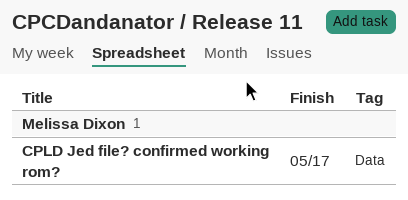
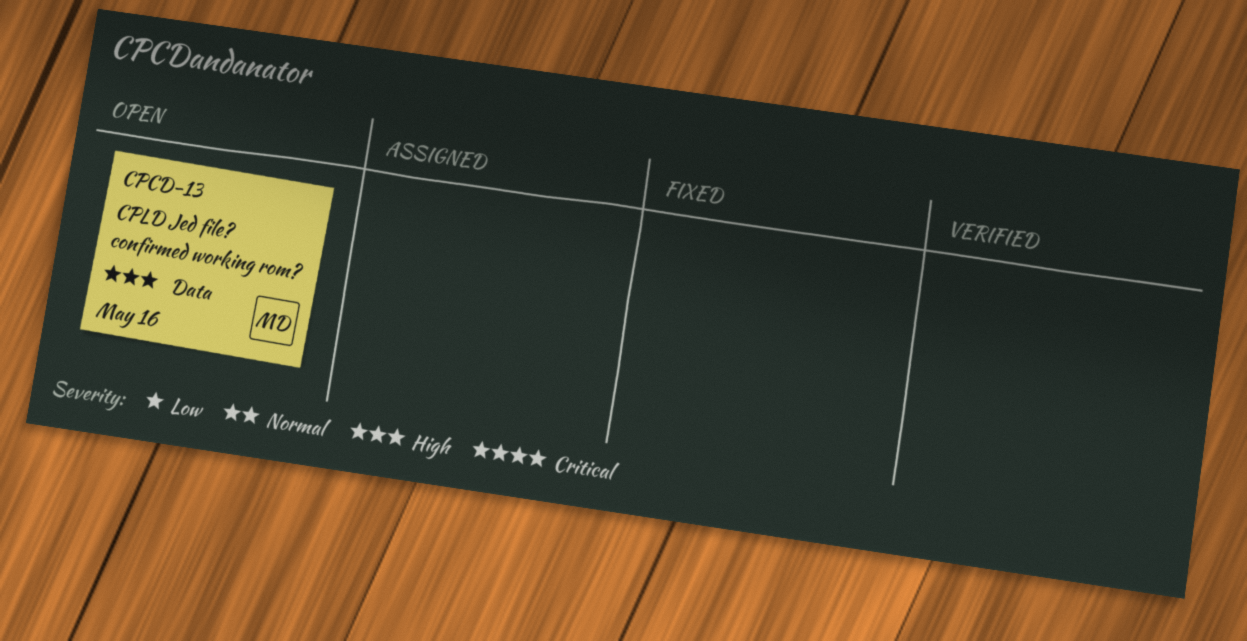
CPLD Jed file? confirmed working rom?, due: May 17 -> May 16

